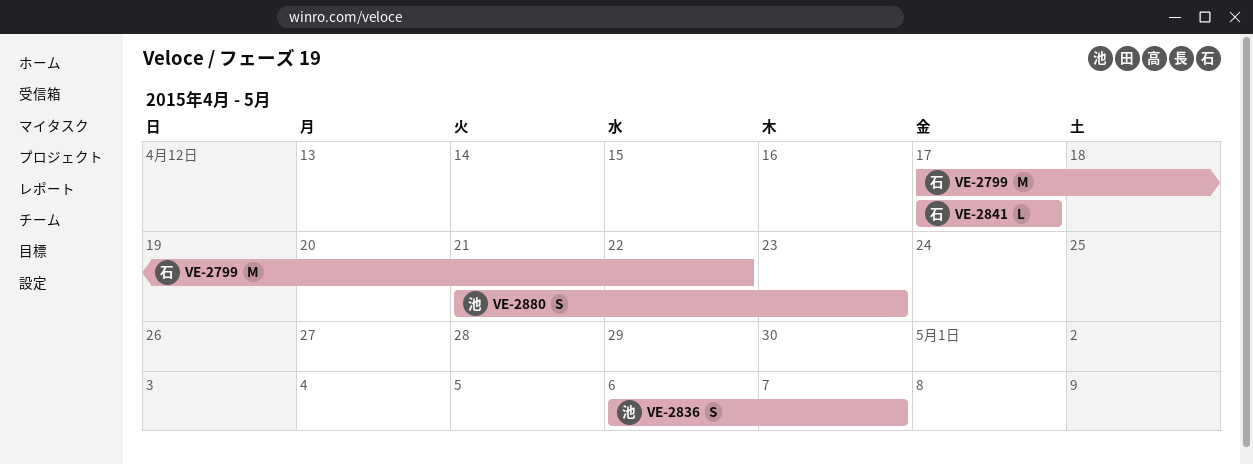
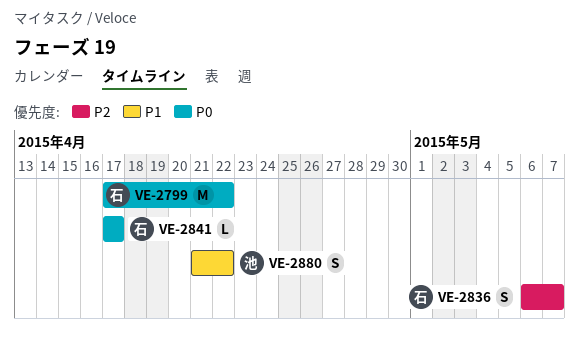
VE-2836, owner: 池 -> 石
VE-2880, due: Apr 23 -> Apr 22

